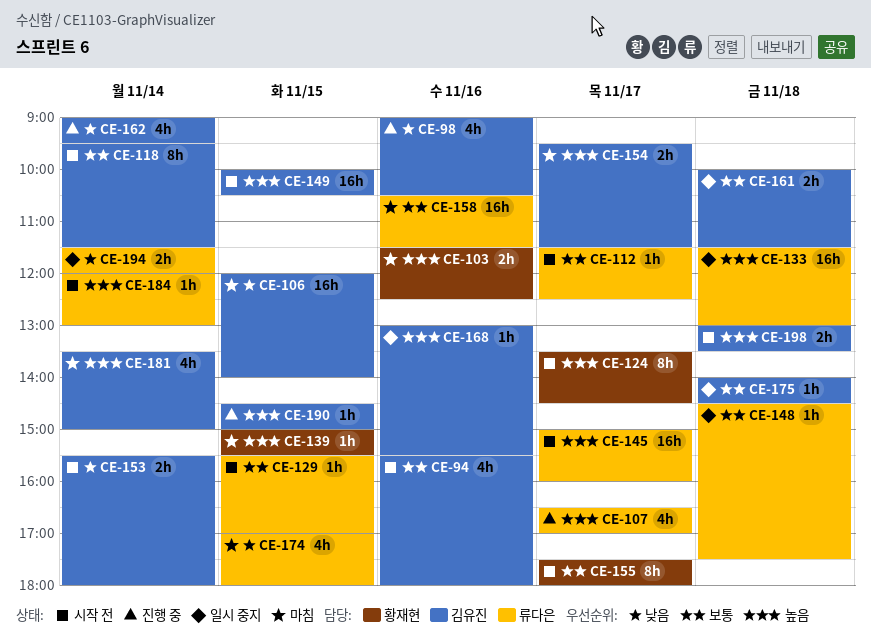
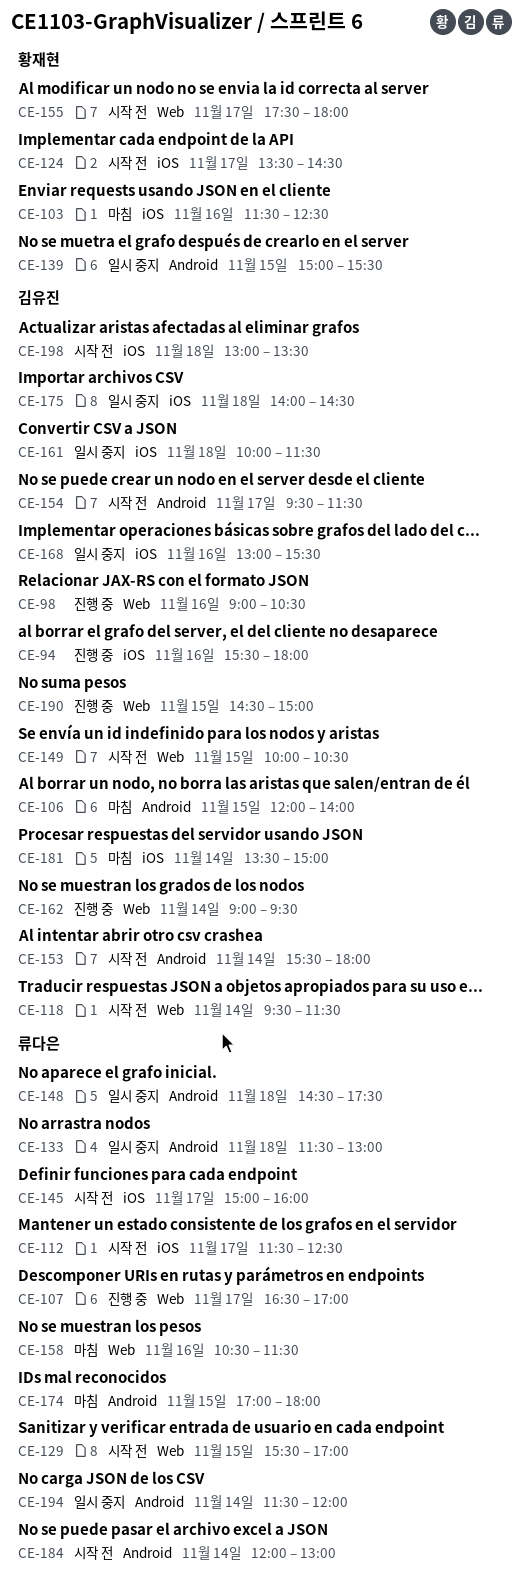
CE-94, status: 시작 전 -> 진행 중
CE-139, status: 마침 -> 일시 중지
CE-154, status: 마침 -> 시작 전

